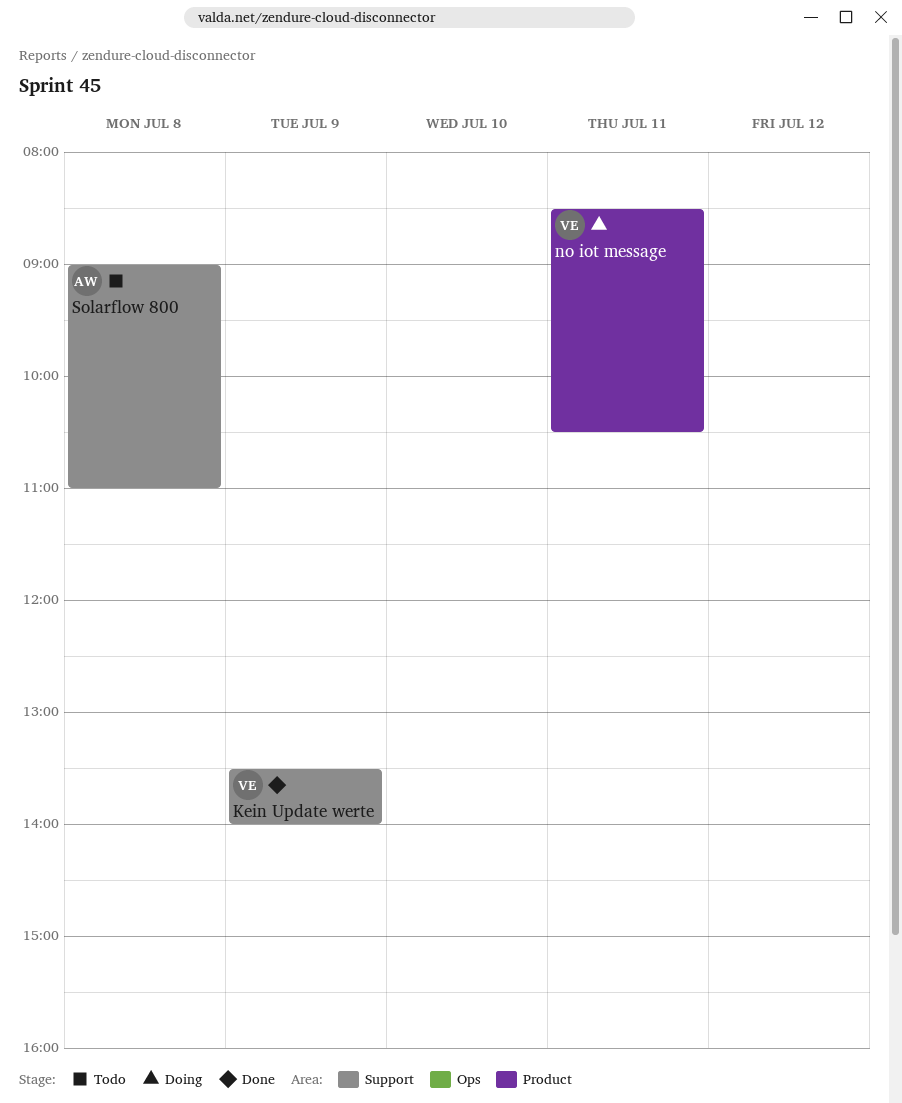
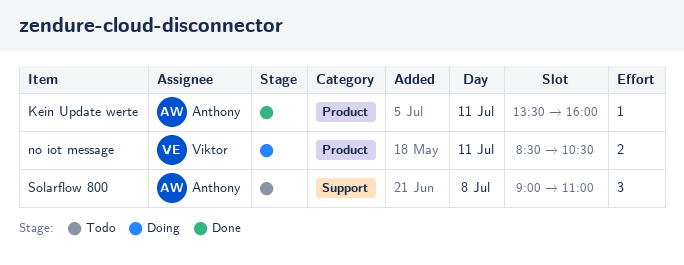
Kein Update werte, owner: Viktor -> Anthony
Kein Update werte, label: Support -> Product
Kein Update werte, day: Jul 9 -> Jul 11
Kein Update werte, ends: 14:00 -> 16:00

